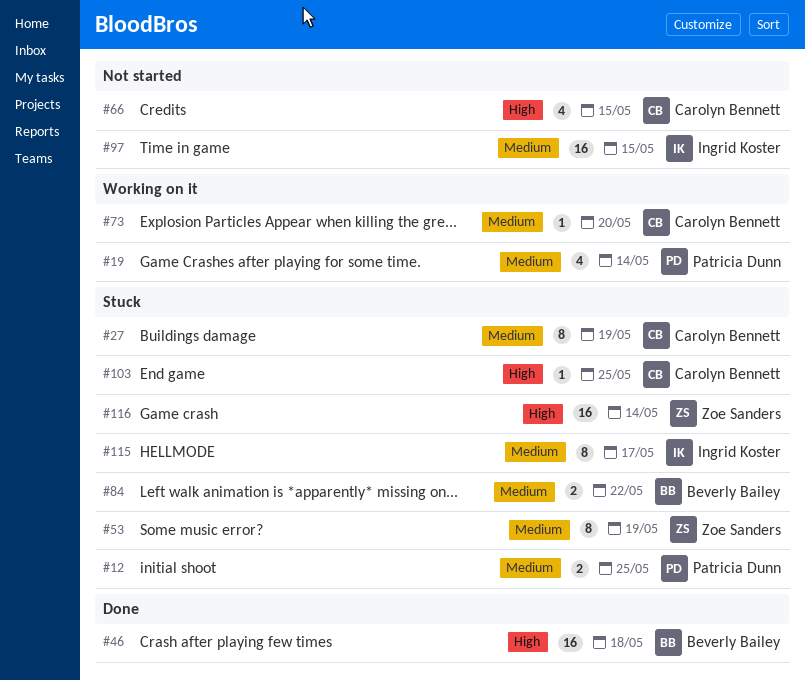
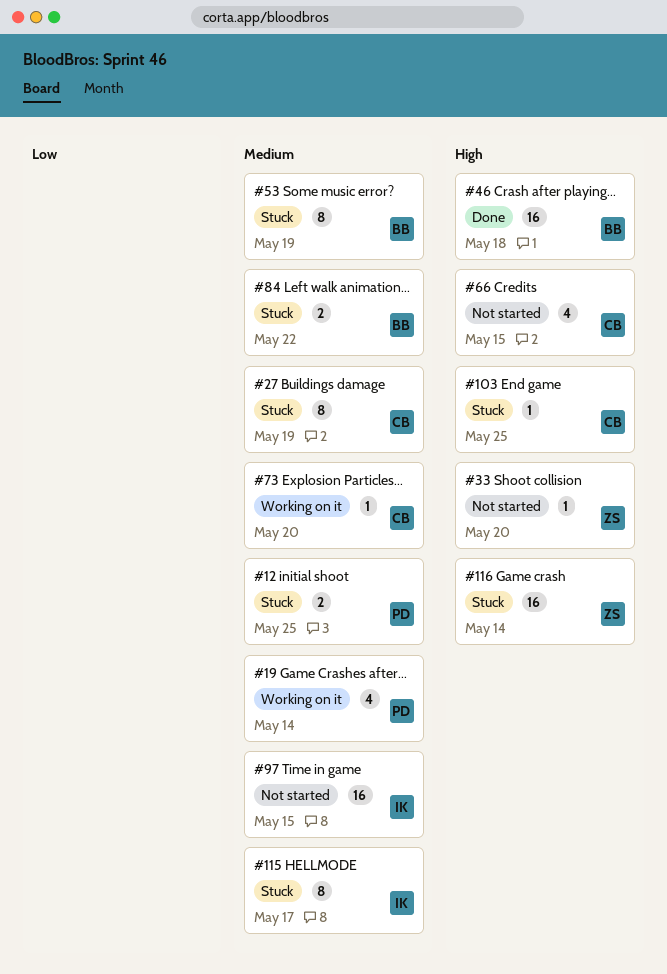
#33: none -> present
#53, owner: Zoe Sanders -> Beverly Bailey

